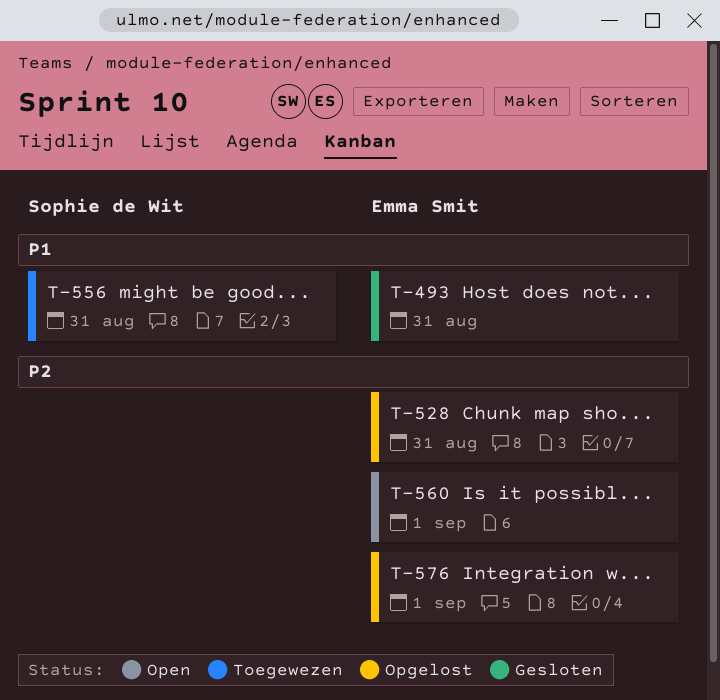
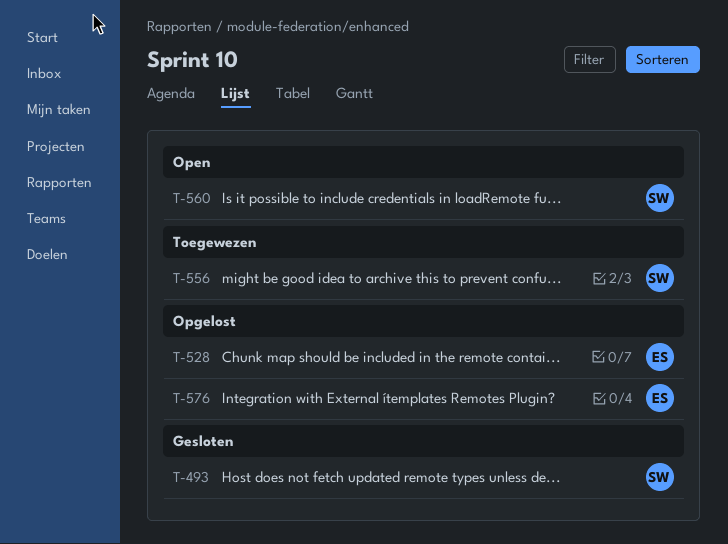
T-493, owner: Emma Smit -> Sophie de Wit
T-560, owner: Emma Smit -> Sophie de Wit

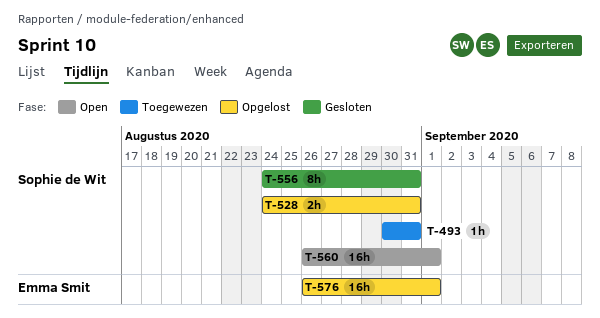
T-493, status: Gesloten -> Toegewezen
T-528, owner: Emma Smit -> Sophie de Wit
T-556, status: Toegewezen -> Gesloten

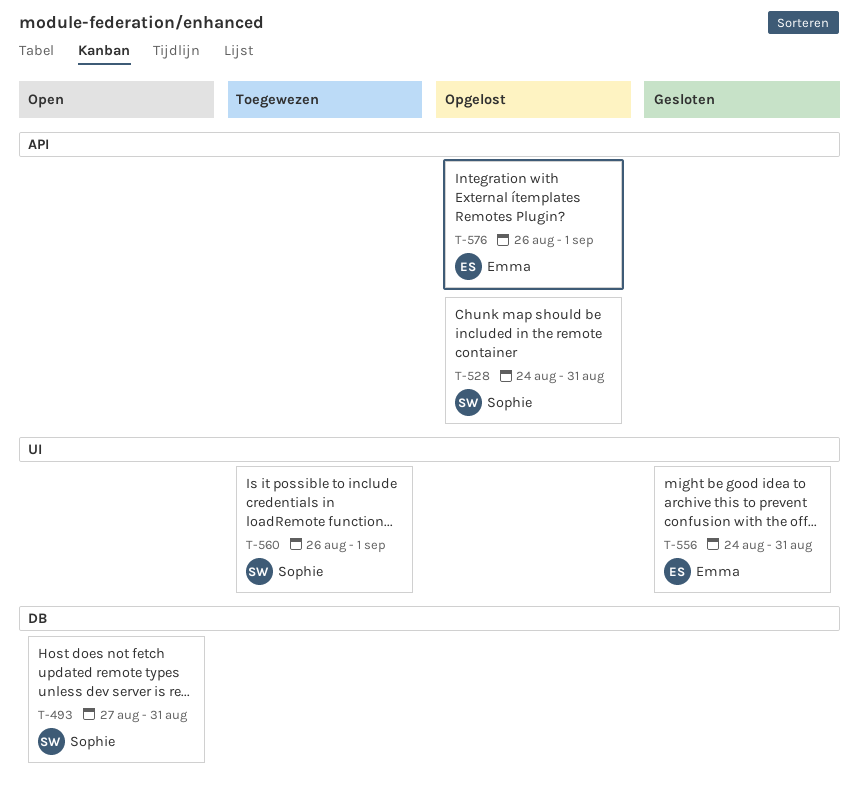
T-493, status: Toegewezen -> Open
T-493, start: Aug 30 -> Aug 27
T-556, owner: Sophie de Wit -> Emma Smit
T-560, status: Open -> Toegewezen

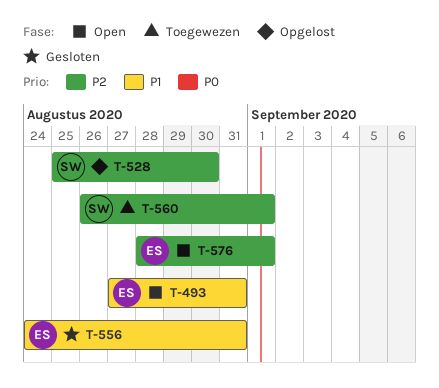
T-493, owner: Sophie -> Emma
T-528, start: Aug 24 -> Aug 25
T-528, due: Aug 31 -> Aug 30
T-576, status: Opgelost -> Open
T-576, start: Aug 26 -> Aug 28

